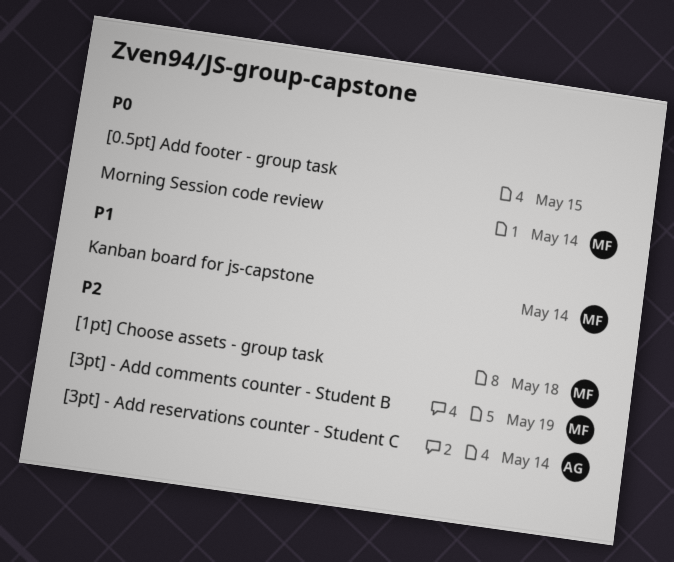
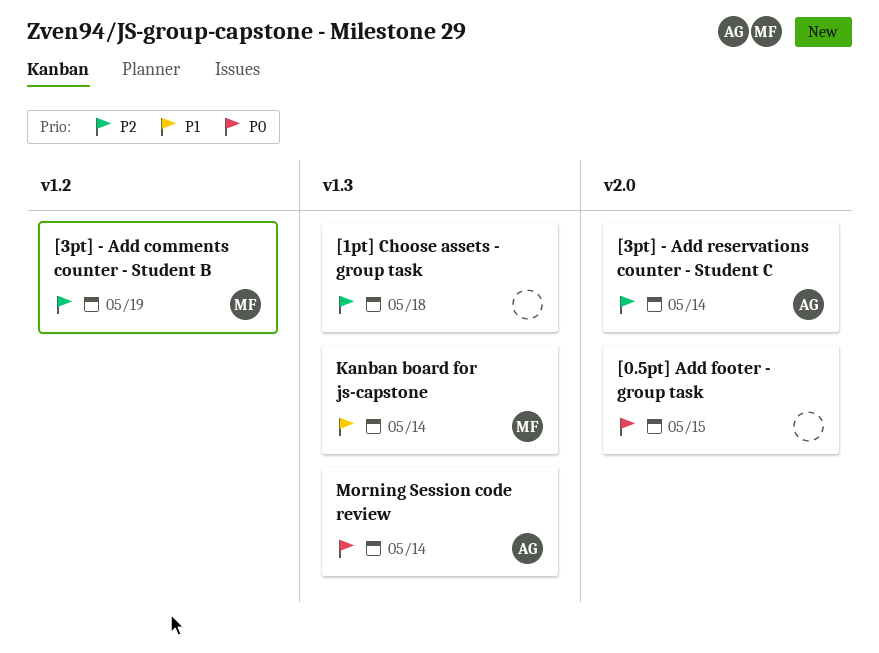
[1pt] Choose assets - group task, owner: MF -> none
Morning Session code review, owner: MF -> AG

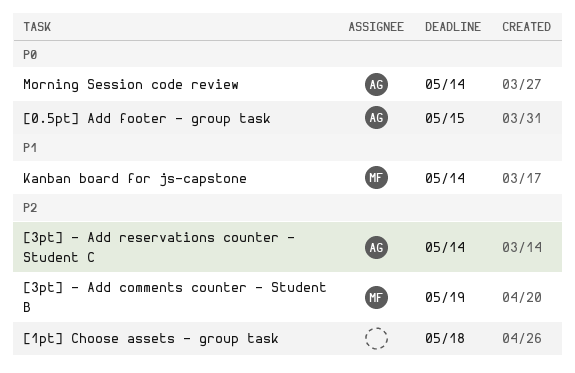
[0.5pt] Add footer - group task, owner: none -> AG

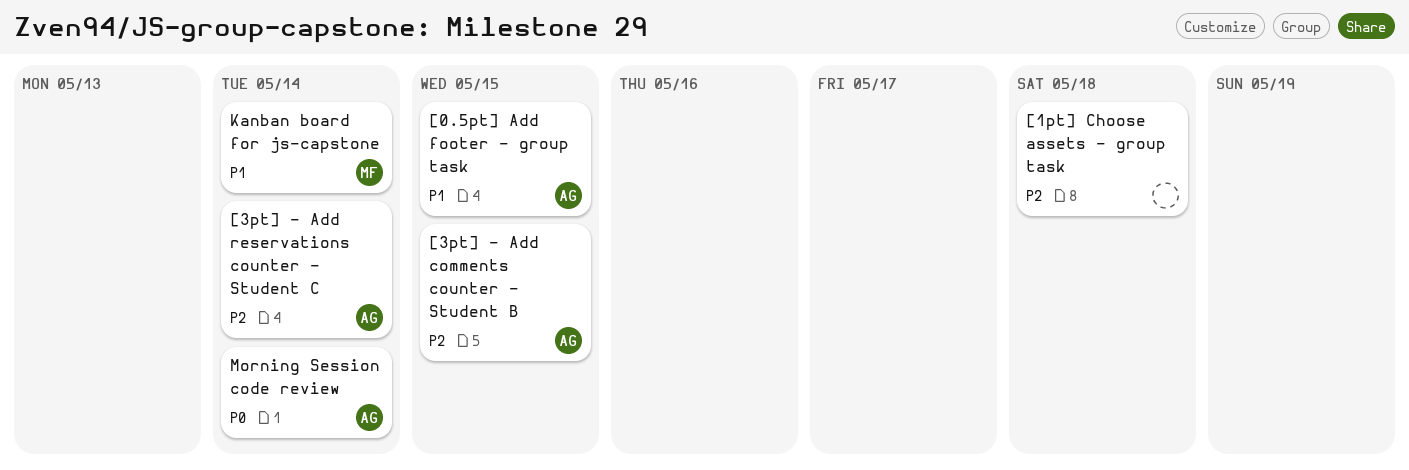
[0.5pt] Add footer - group task, priority: P0 -> P1
[3pt] - Add comments counter - Student B, owner: MF -> AG
[3pt] - Add comments counter - Student B, due: May 19 -> May 15

